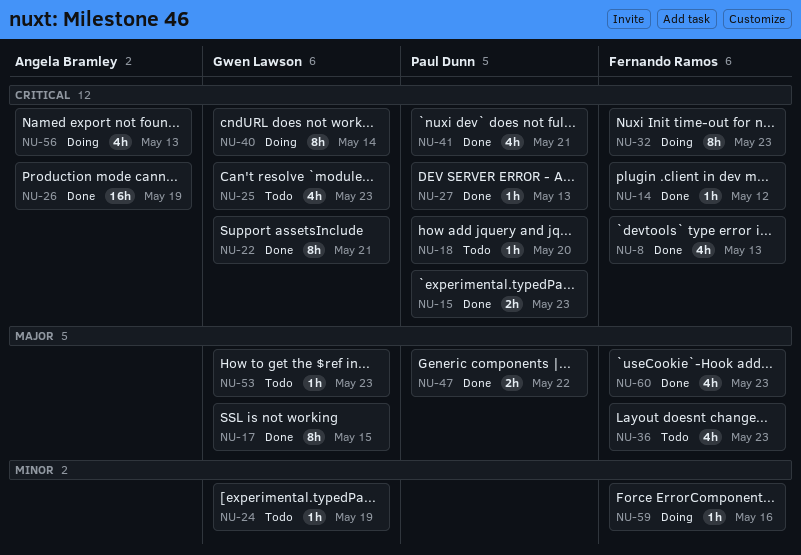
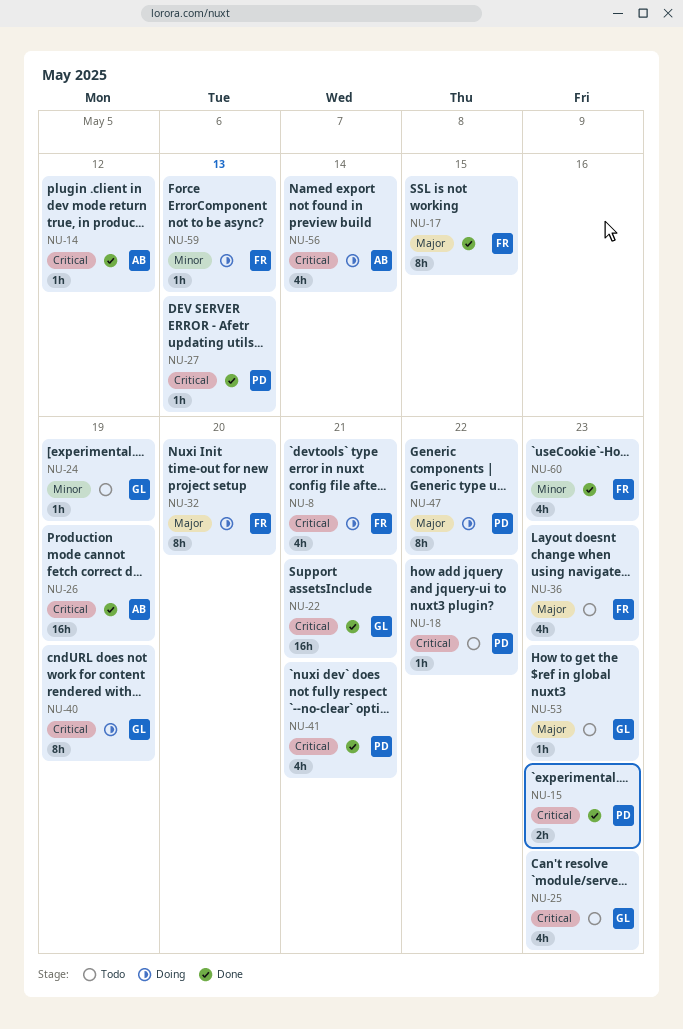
NU-8, status: Done -> Doing
NU-8, due: May 13 -> May 21
NU-14, owner: Fernando Ramos -> Angela Bramley
NU-17, owner: Gwen Lawson -> Fernando Ramos
NU-18, due: May 20 -> May 22
NU-22, estimate: 8h -> 16h
NU-32, priority: Critical -> Major
NU-32, due: May 23 -> May 20
NU-40, due: May 14 -> May 19
NU-47, status: Done -> Doing
NU-47, estimate: 2h -> 8h
NU-56, due: May 13 -> May 14
NU-59, due: May 16 -> May 13
NU-60, priority: Major -> Minor

